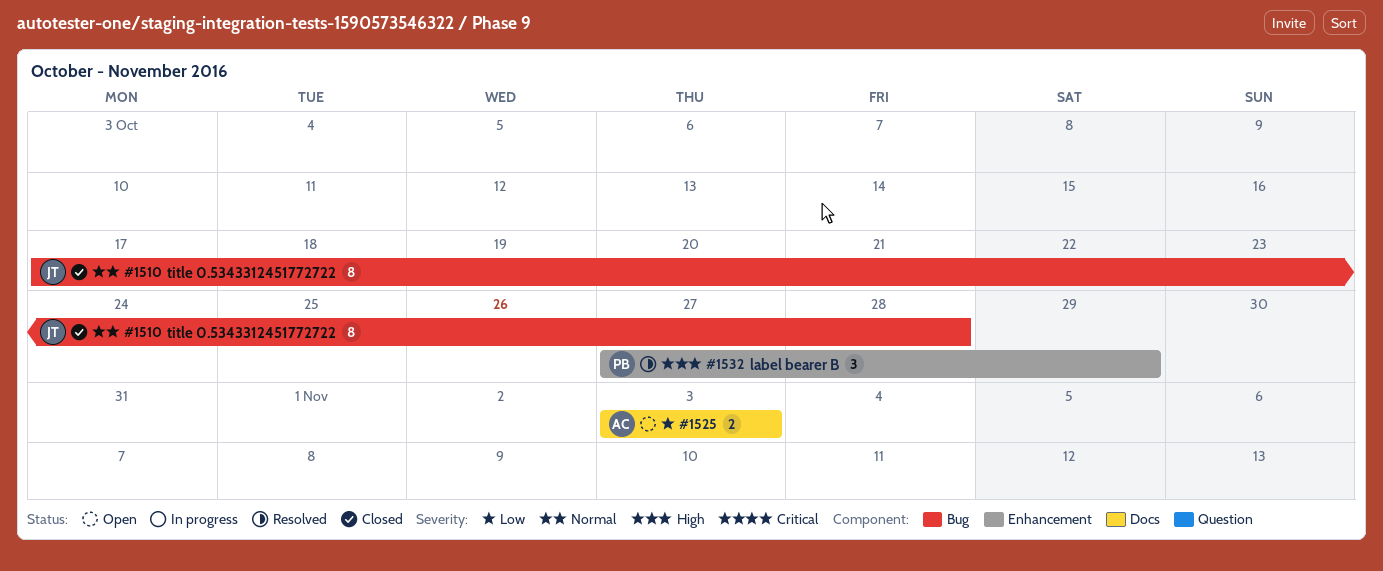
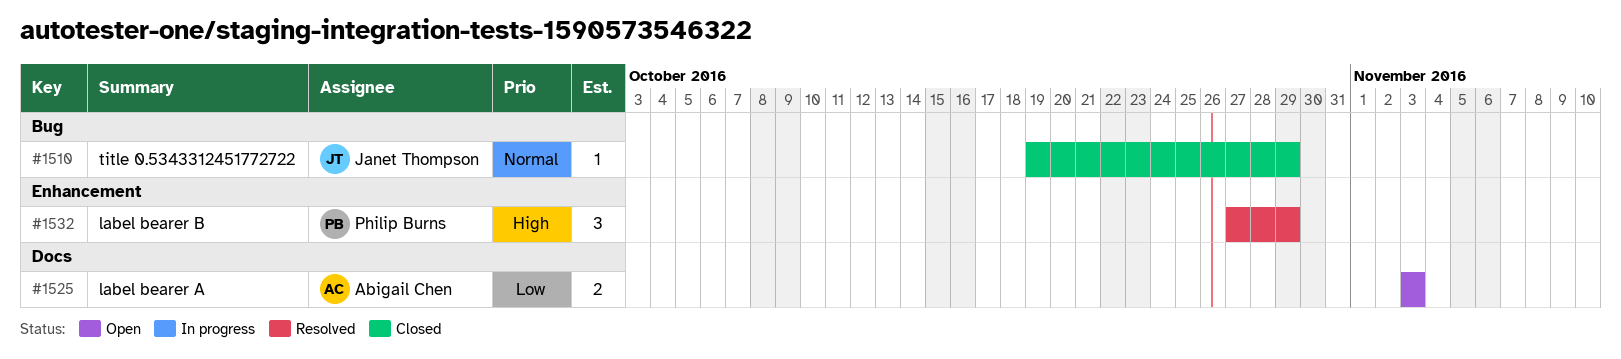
#1510, estimate: 8 -> 1
#1510, start: Oct 17 -> Oct 19
#1510, due: Oct 28 -> Oct 29

